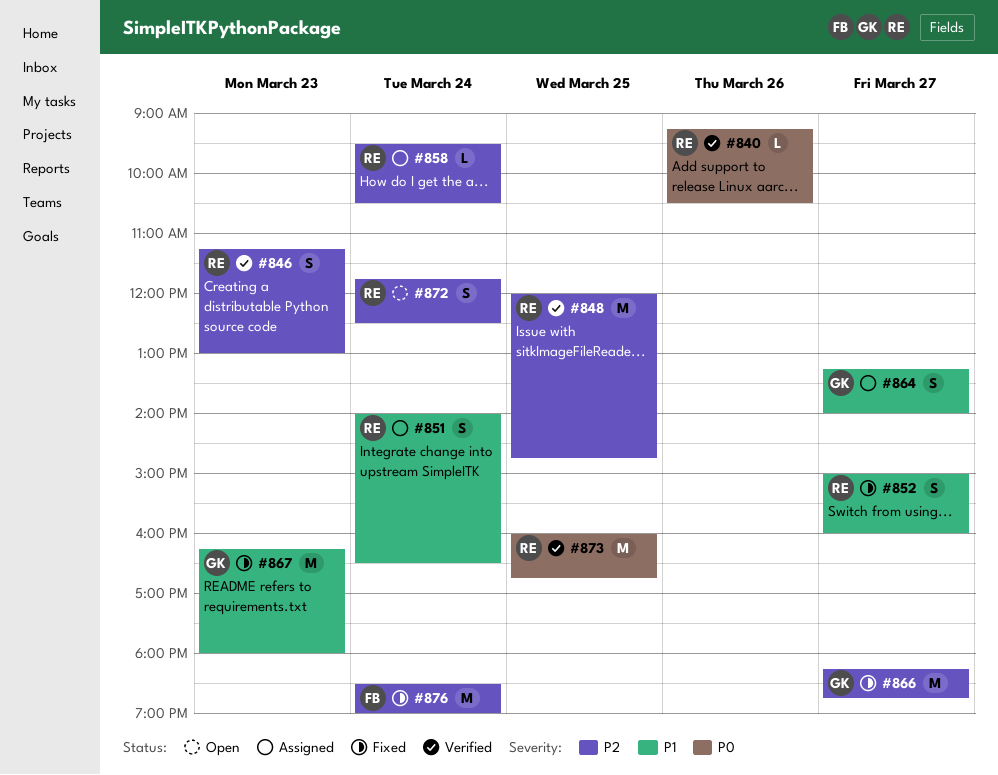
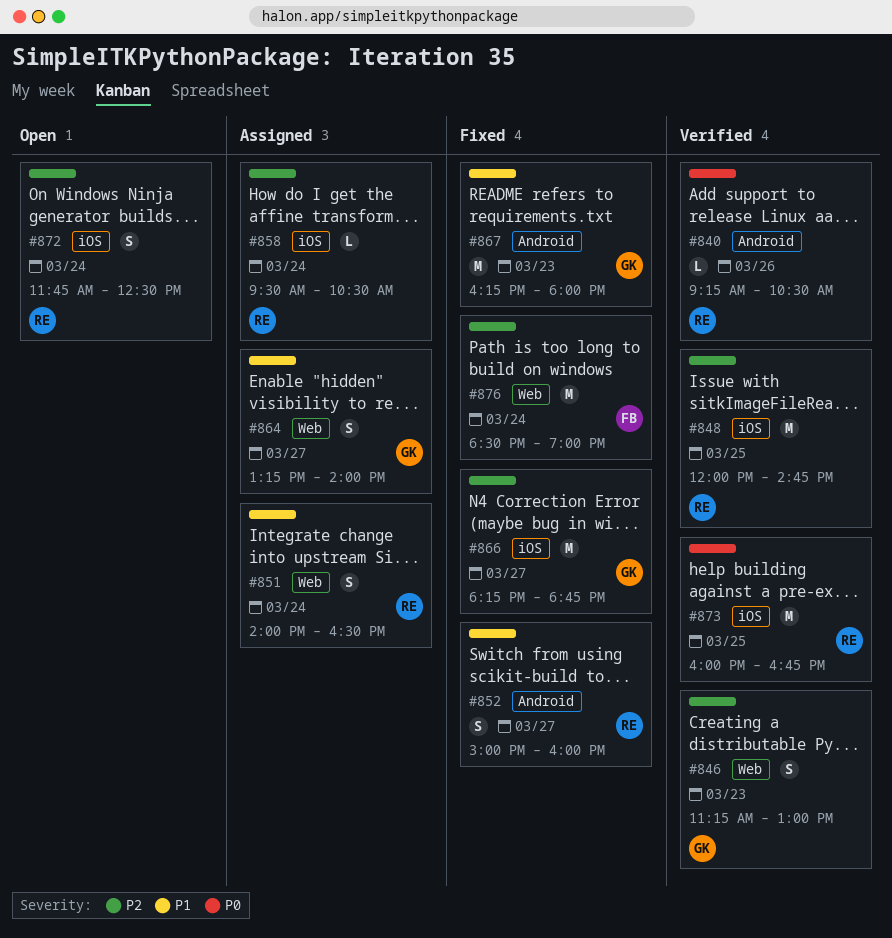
#846, owner: RE -> GK

